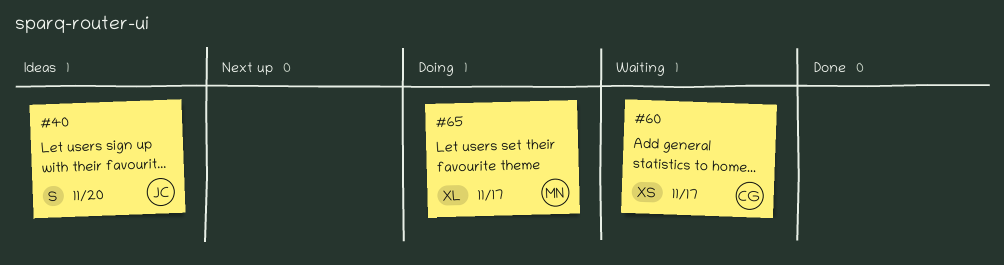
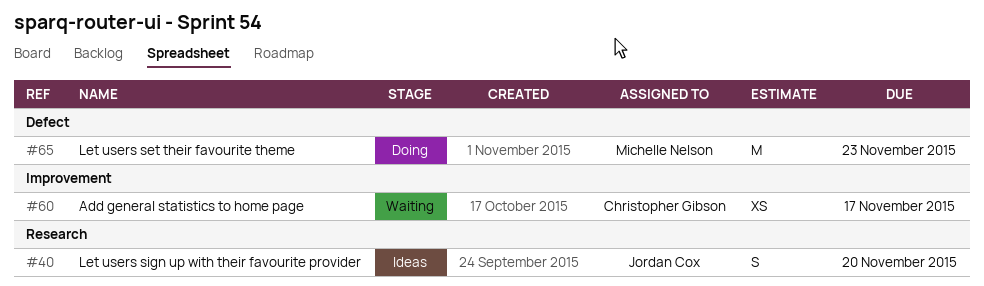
#65, estimate: XL -> M
#65, due: Nov 17 -> Nov 23

